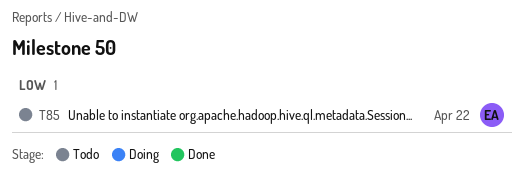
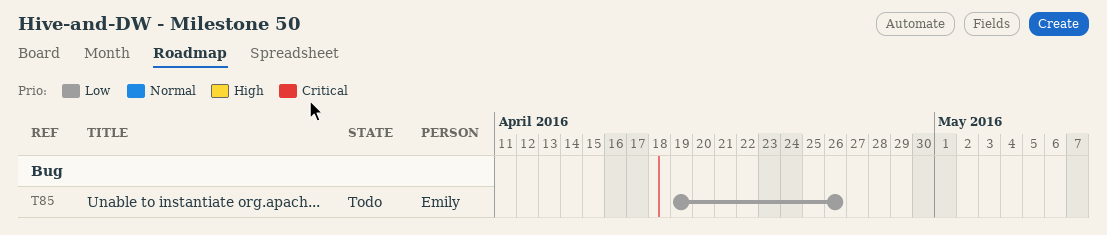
T85, due: Apr 22 -> Apr 26

